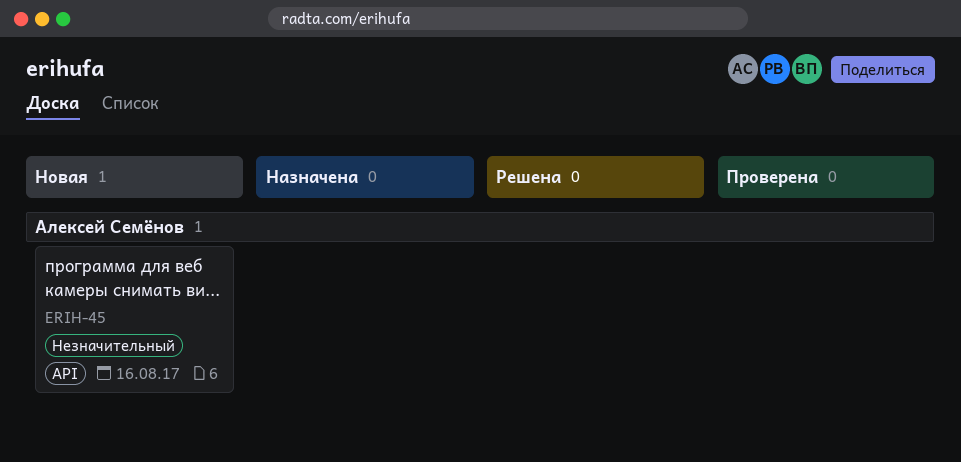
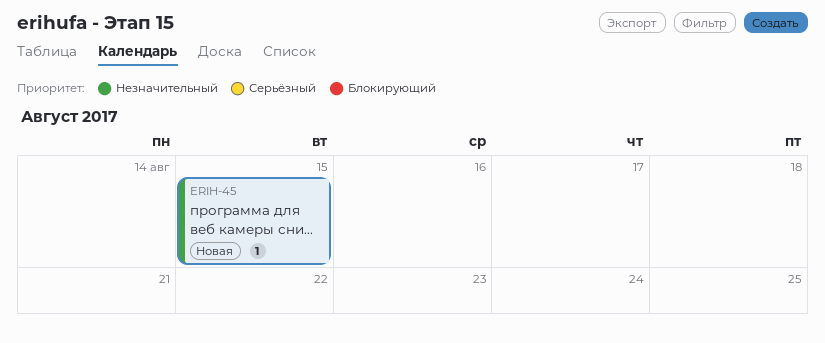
ERIH-45, due: Aug 16 -> Aug 15

